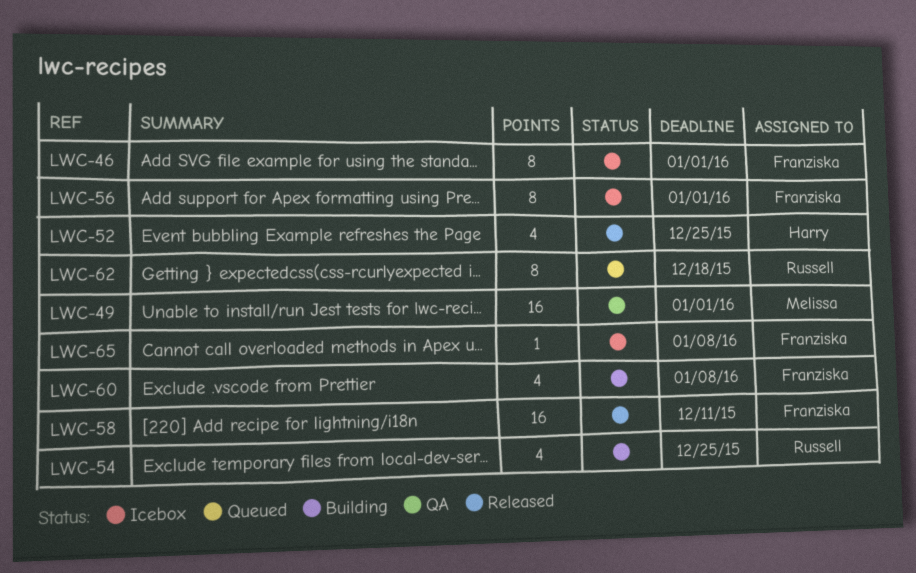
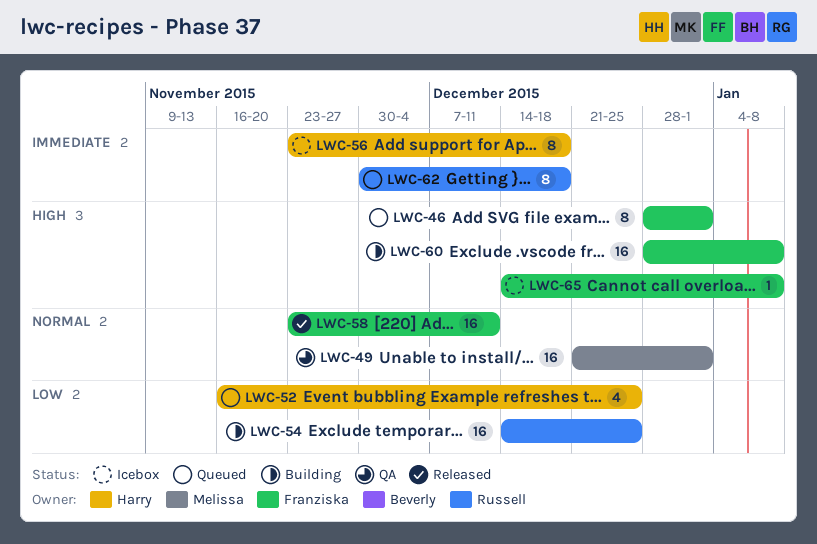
LWC-46, status: Icebox -> Queued
LWC-52, status: Released -> Queued
LWC-54, estimate: 4 -> 16
LWC-56, owner: Franziska -> Harry
LWC-56, due: Jan 1 -> Dec 18
LWC-60, estimate: 4 -> 16

